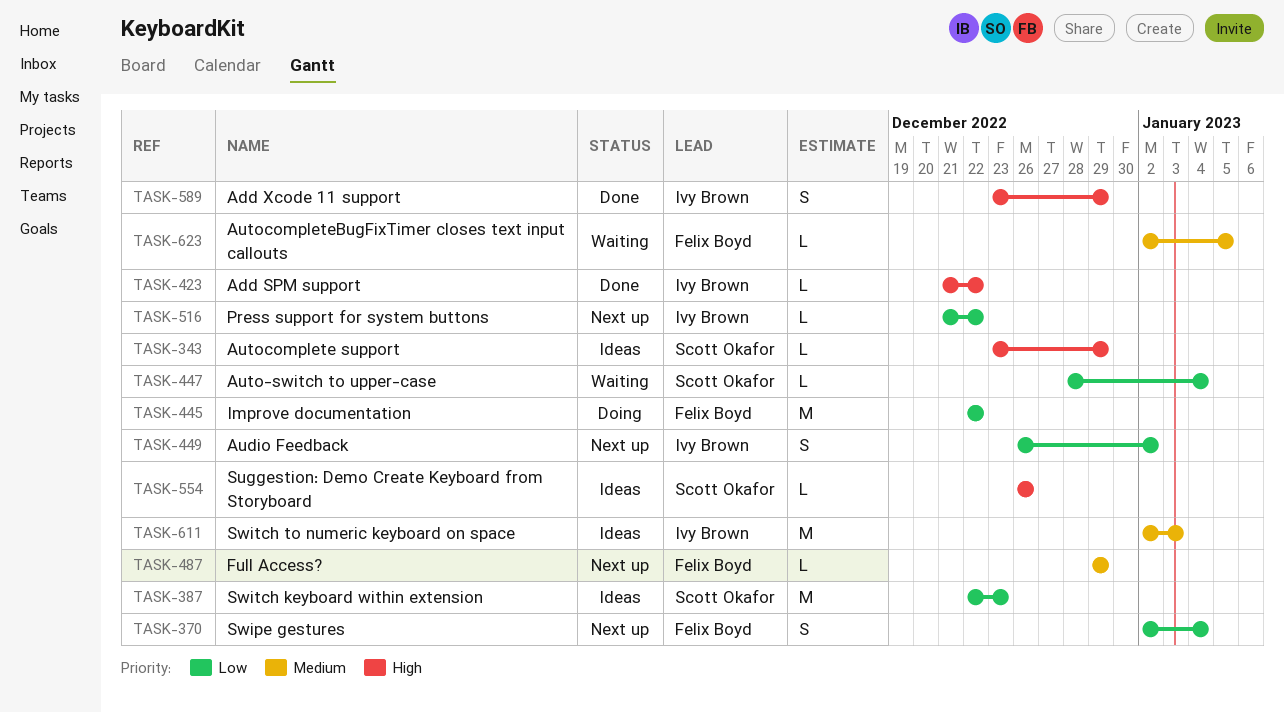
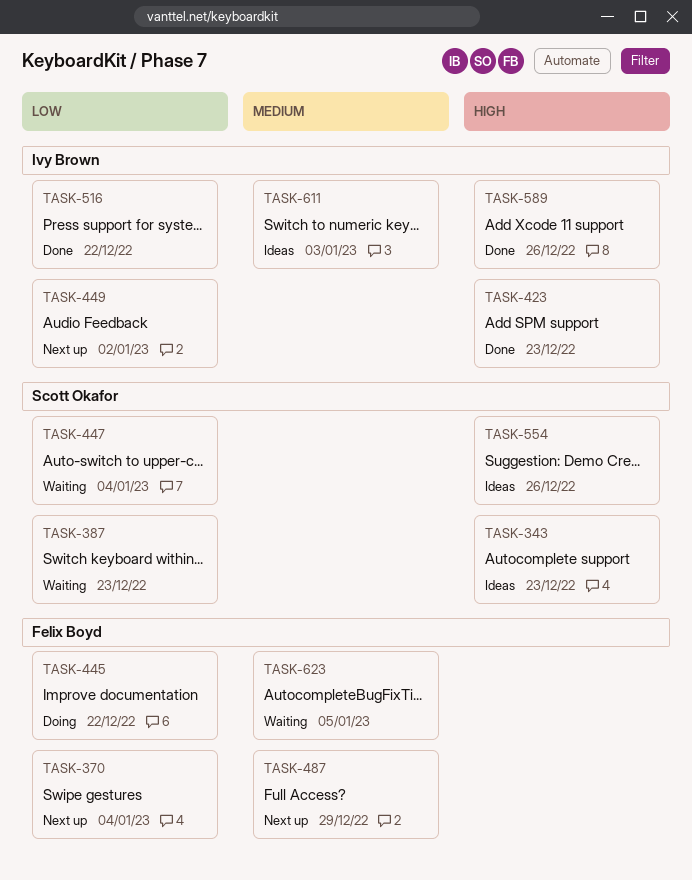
TASK-343, due: Dec 29 -> Dec 23
TASK-387, status: Ideas -> Waiting
TASK-423, due: Dec 22 -> Dec 23
TASK-516, status: Next up -> Done
TASK-589, due: Dec 29 -> Dec 26

